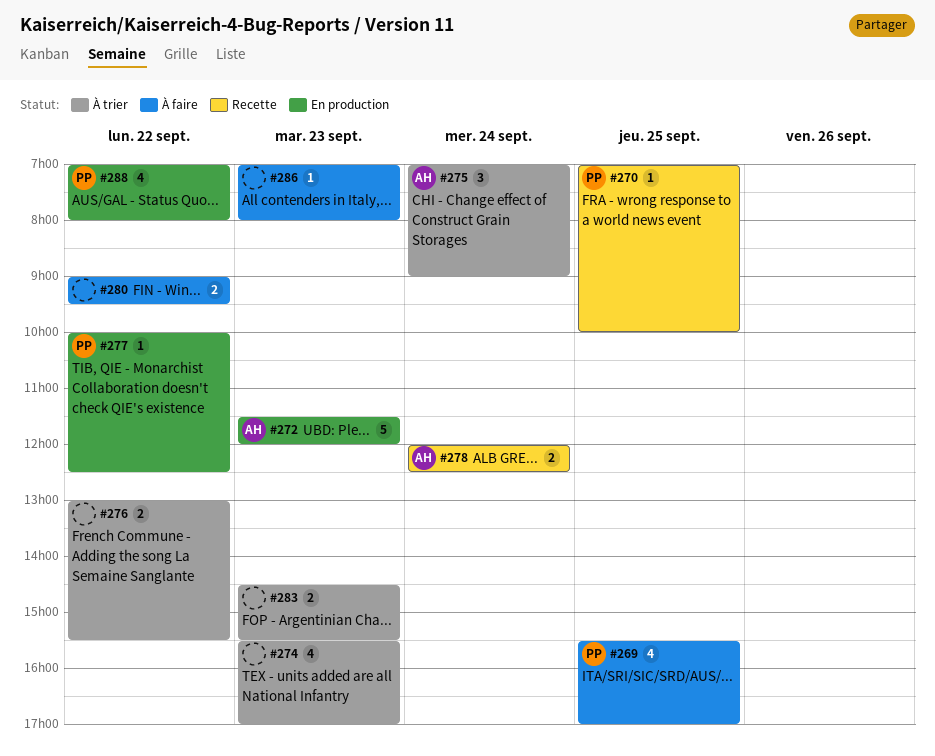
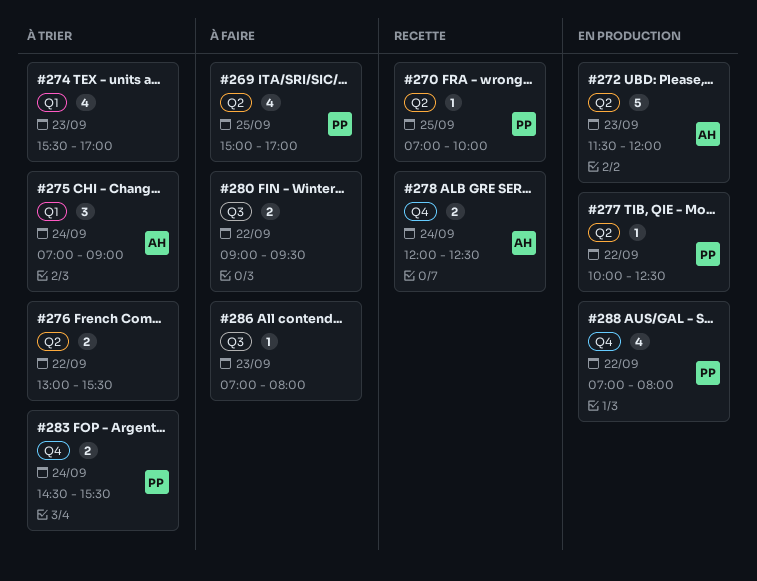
#269, begins: 15:30 -> 15:00
#283, owner: none -> PP
#283, day: Sep 23 -> Sep 24

